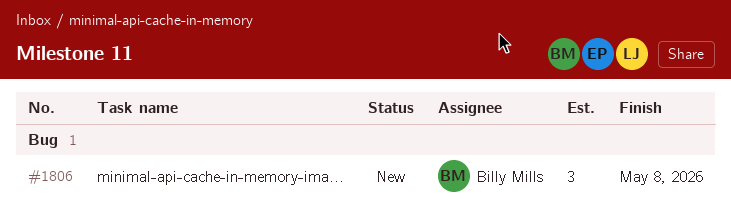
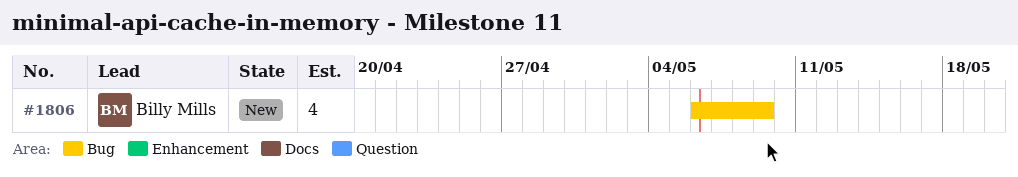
#1806, estimate: 3 -> 4
#1806, due: May 8 -> May 9

